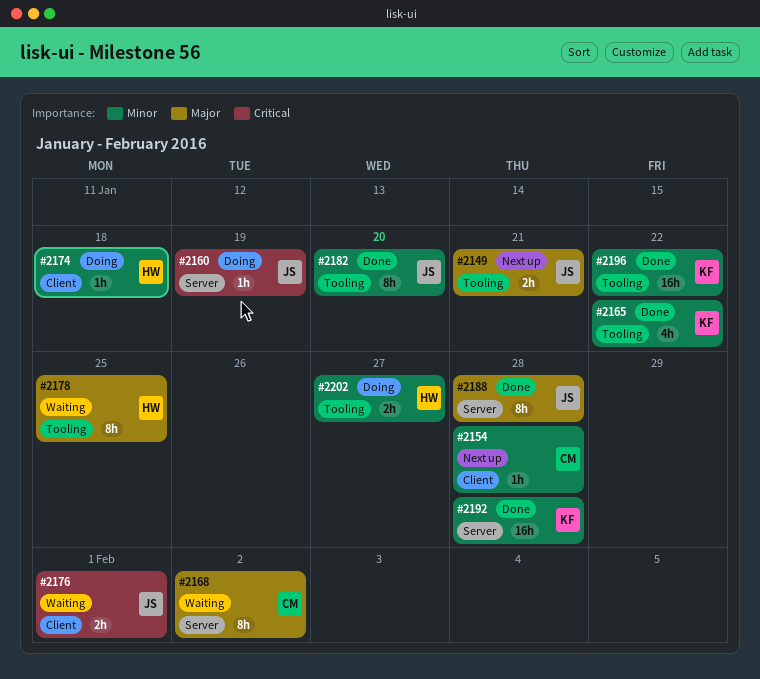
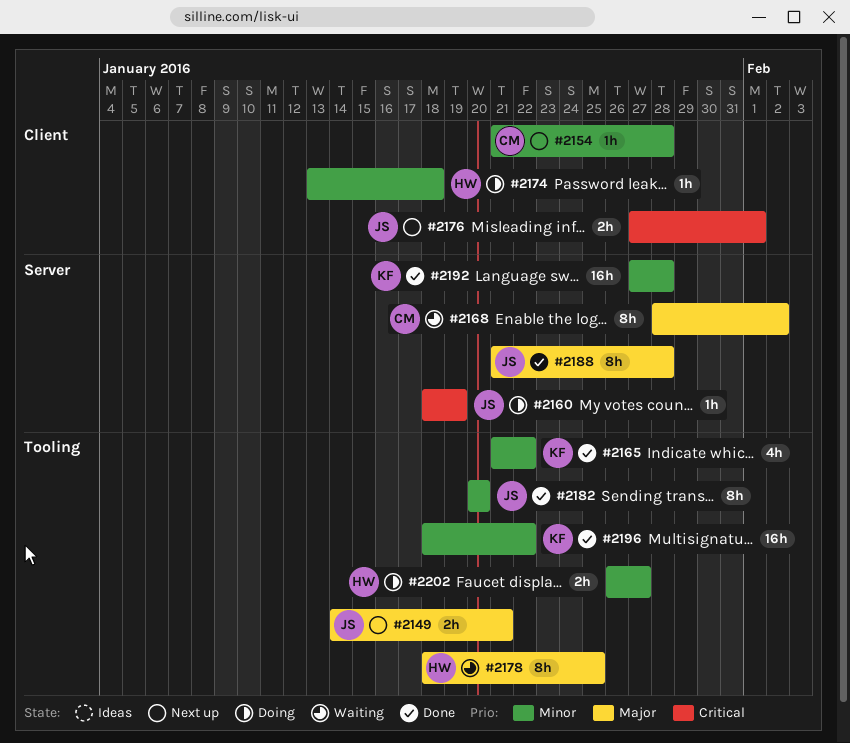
#2176, status: Waiting -> Next up

